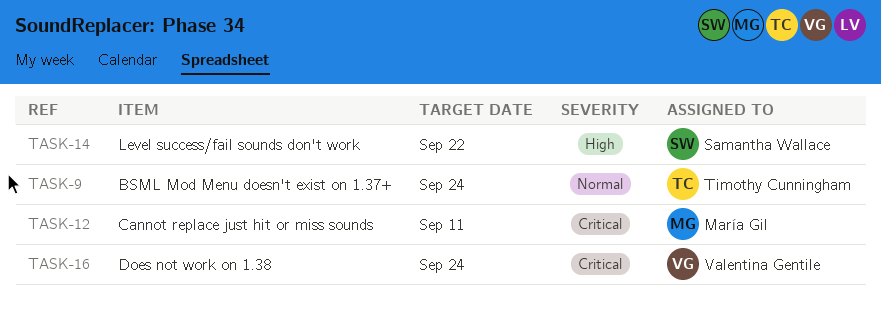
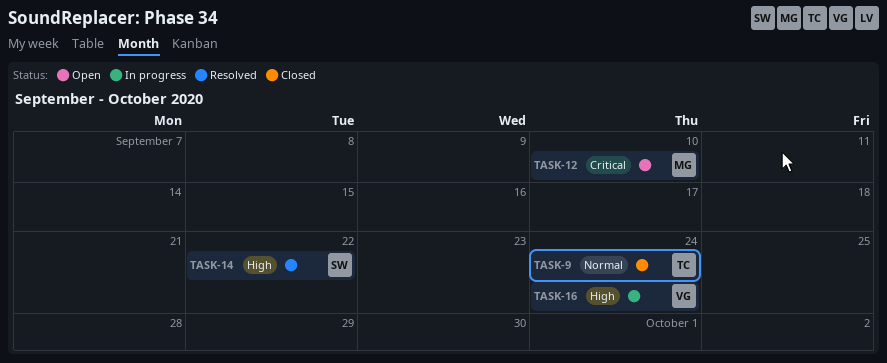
TASK-12, due: Sep 11 -> Sep 10
TASK-16, priority: Critical -> High

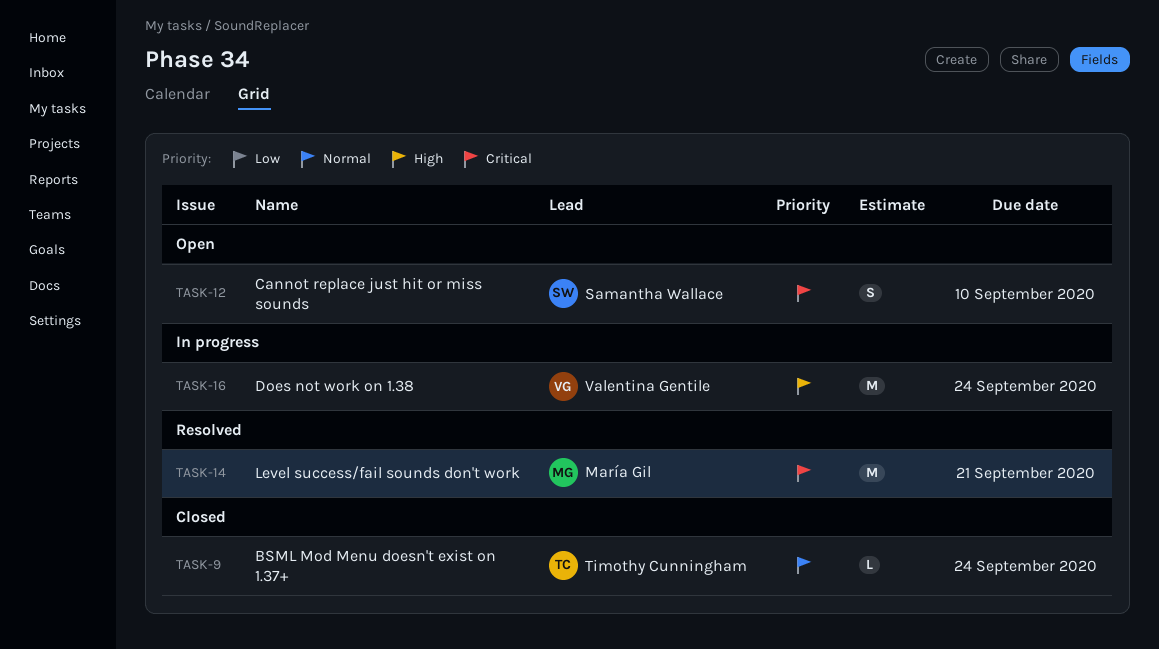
TASK-12, owner: María Gil -> Samantha Wallace
TASK-14, owner: Samantha Wallace -> María Gil
TASK-14, priority: High -> Critical
TASK-14, due: Sep 22 -> Sep 21

